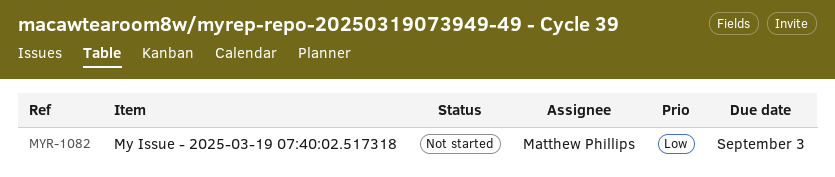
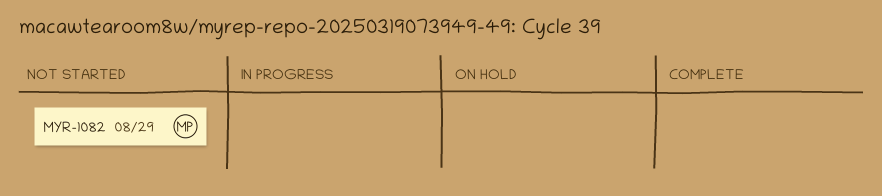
MYR-1082, due: Sep 3 -> Aug 29

